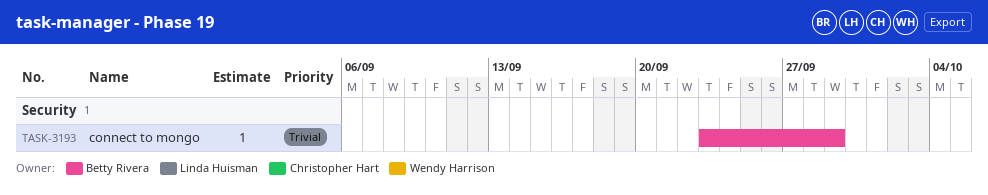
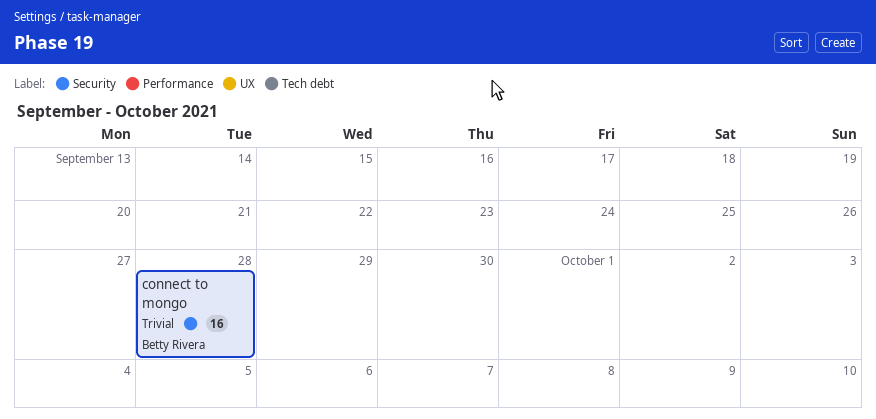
connect to mongo, estimate: 1 -> 16
connect to mongo, due: Sep 29 -> Sep 28

